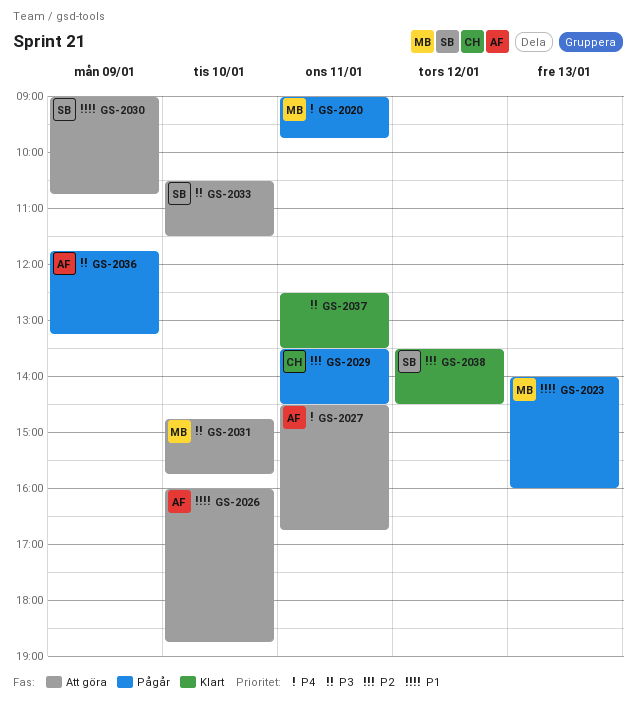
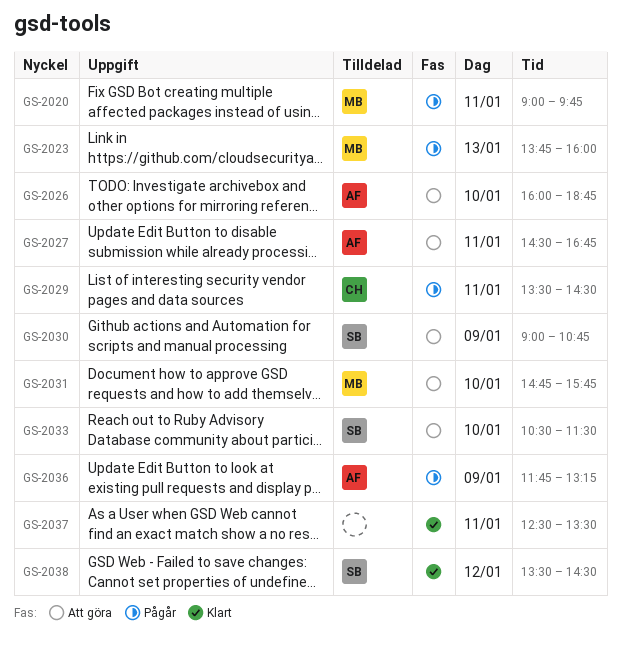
GS-2023, begins: 14:00 -> 13:45

